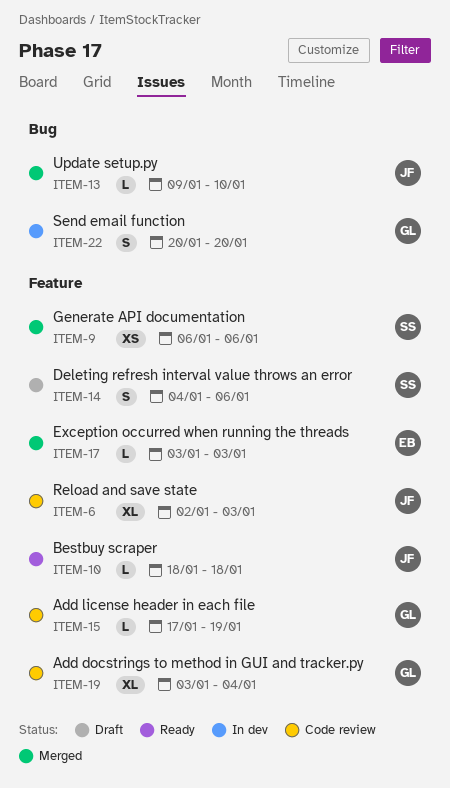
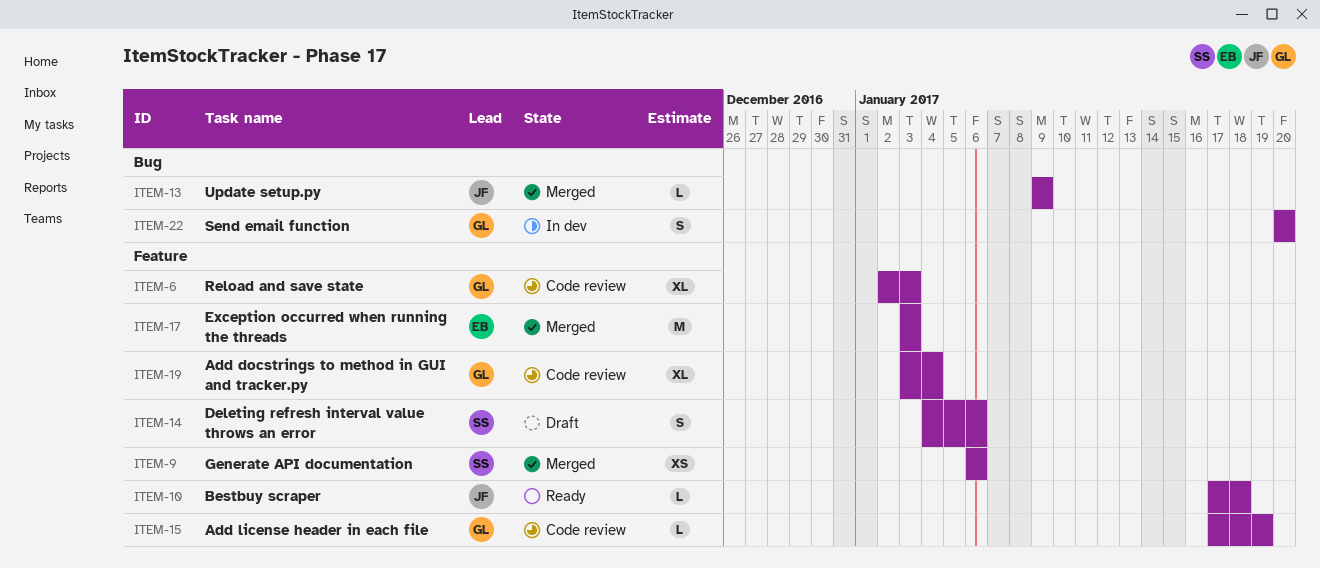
ITEM-6, owner: JF -> GL
ITEM-10, start: Jan 18 -> Jan 17
ITEM-13, due: Jan 10 -> Jan 9
ITEM-17, estimate: L -> M

